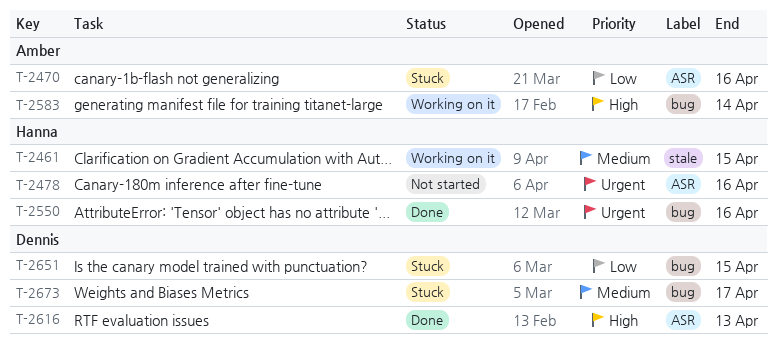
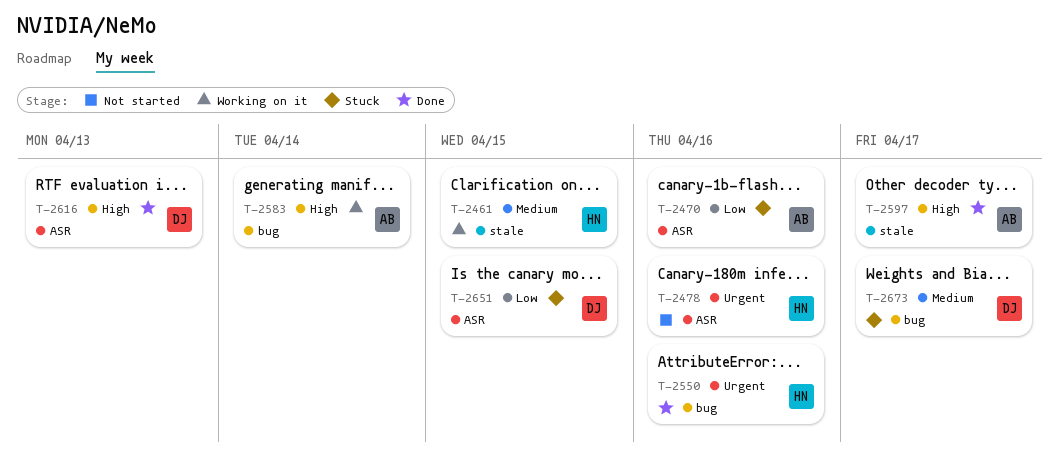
T-2597: none -> present
T-2651, label: bug -> ASR

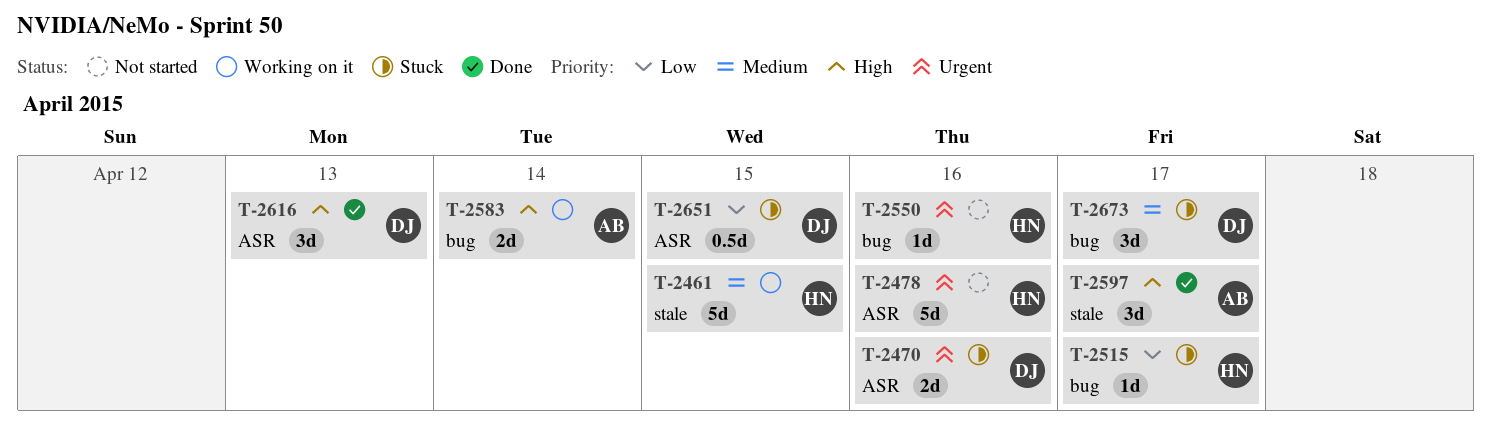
T-2470, owner: AB -> DJ
T-2470, priority: Low -> Urgent
T-2515: none -> present
T-2550, status: Done -> Not started

